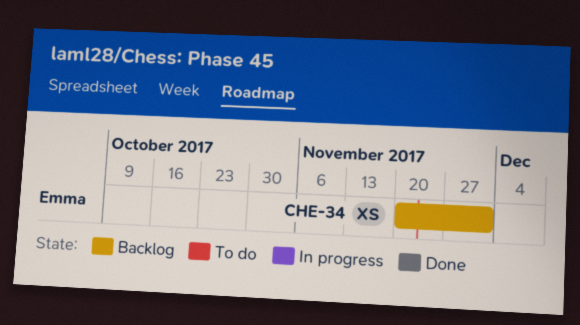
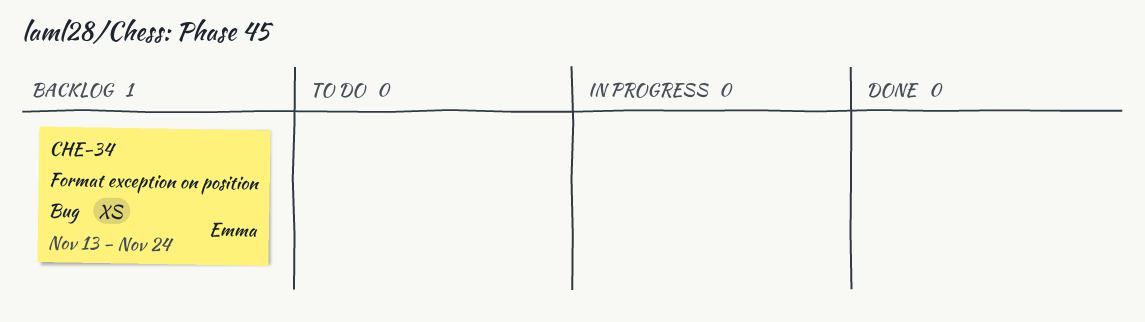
CHE-34, start: Nov 20 -> Nov 13
CHE-34, due: Dec 1 -> Nov 24

